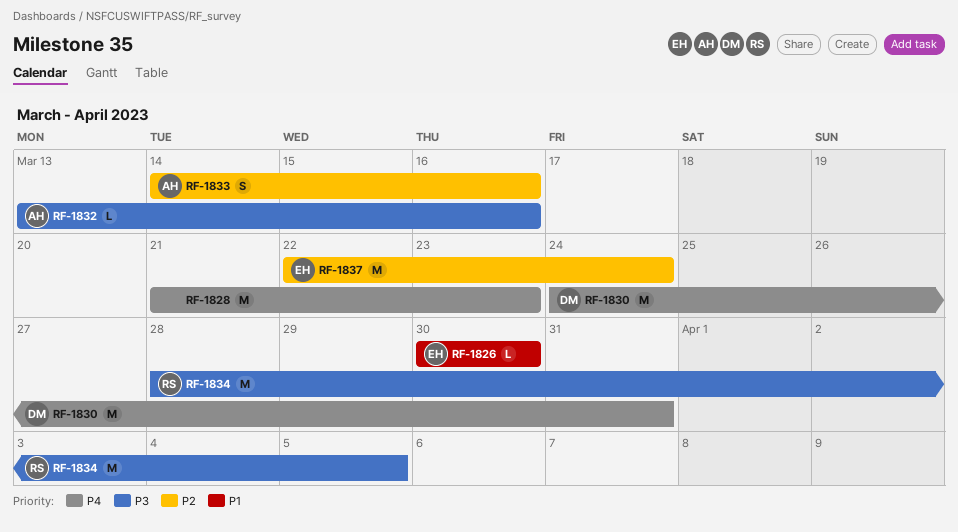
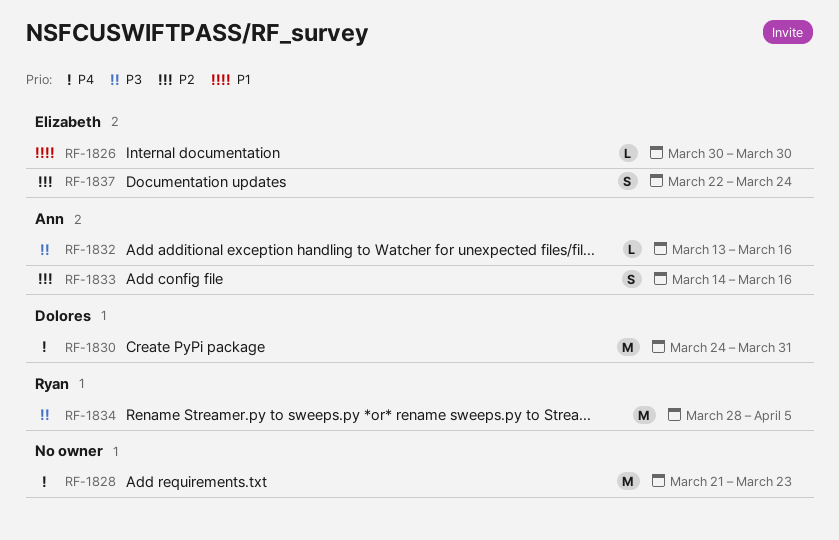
RF-1837, estimate: M -> S

